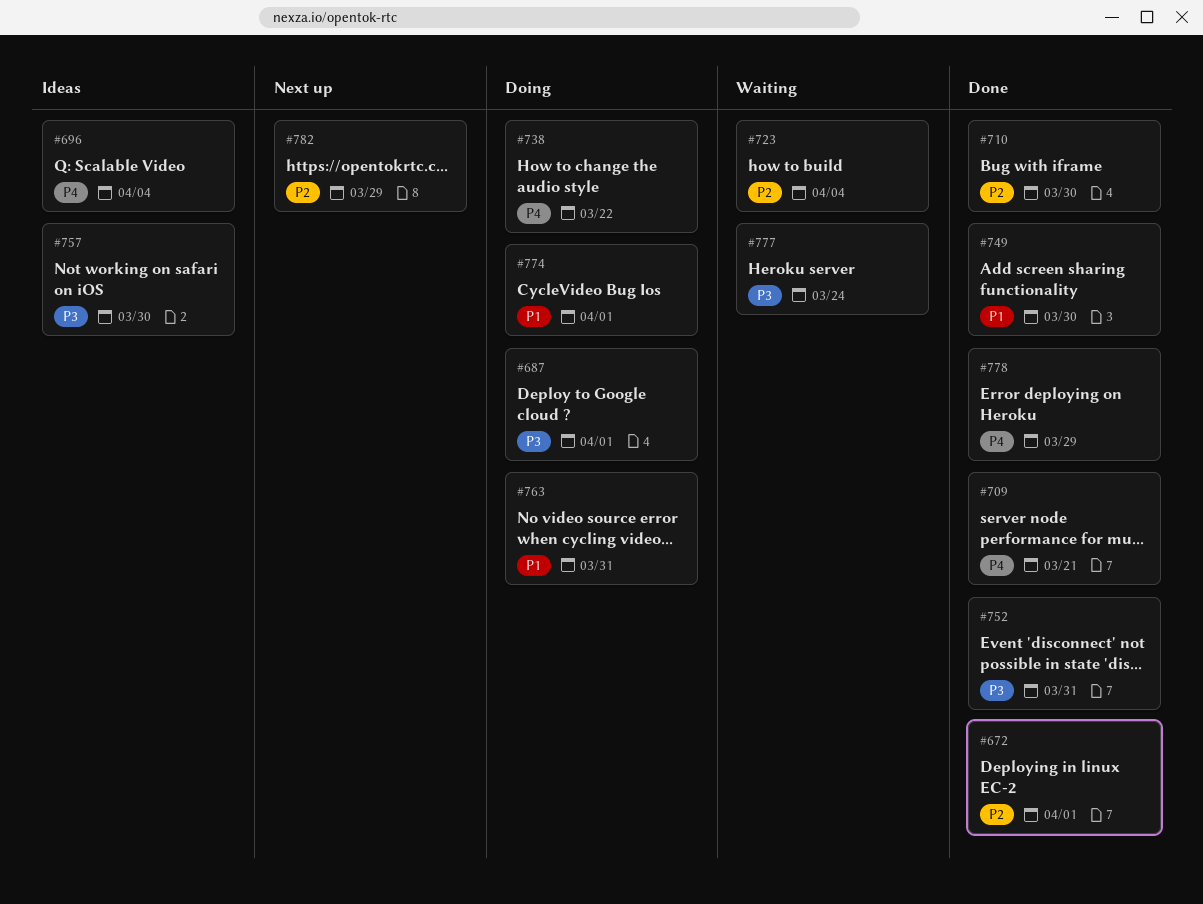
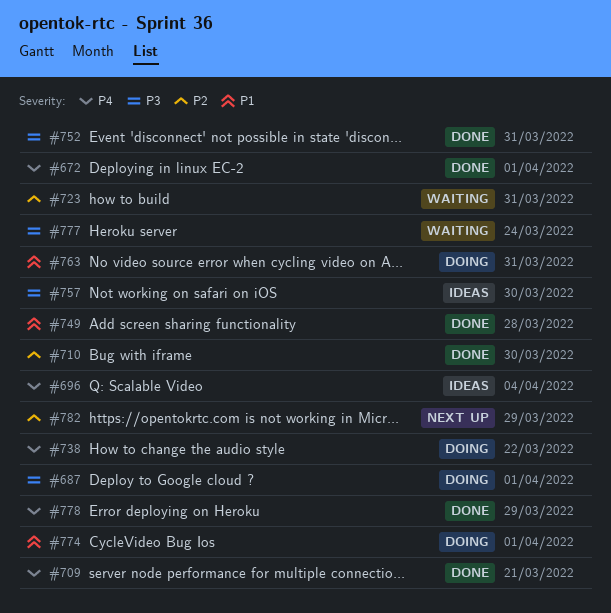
#672, priority: P2 -> P4
#723, due: Apr 4 -> Mar 31
#749, due: Mar 30 -> Mar 28

